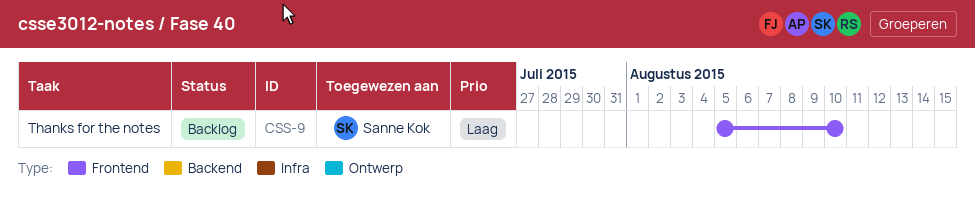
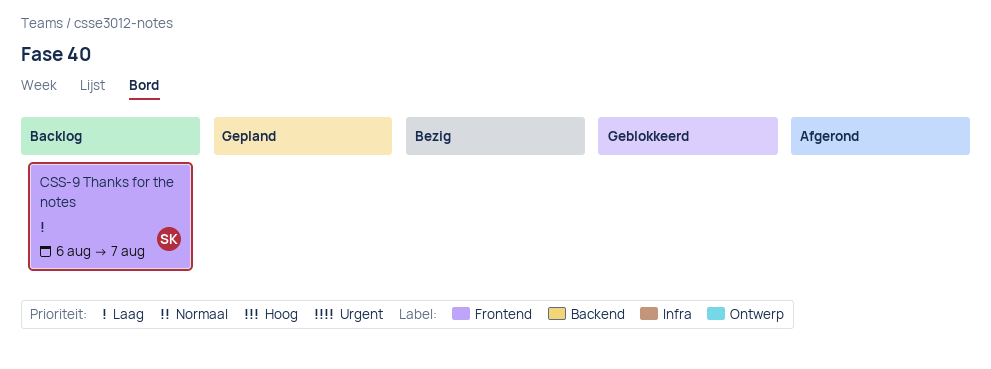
CSS-9, start: Aug 5 -> Aug 6
CSS-9, due: Aug 10 -> Aug 7

